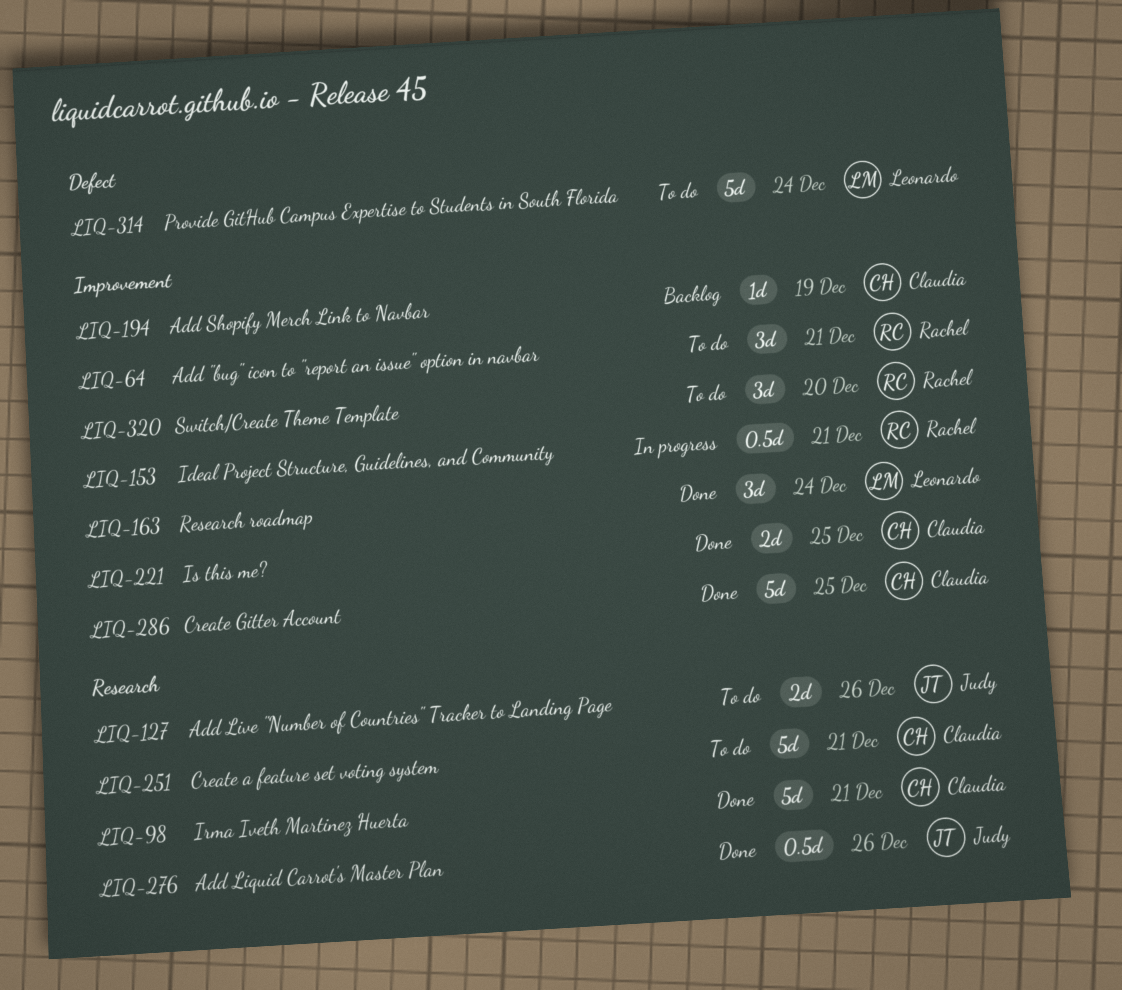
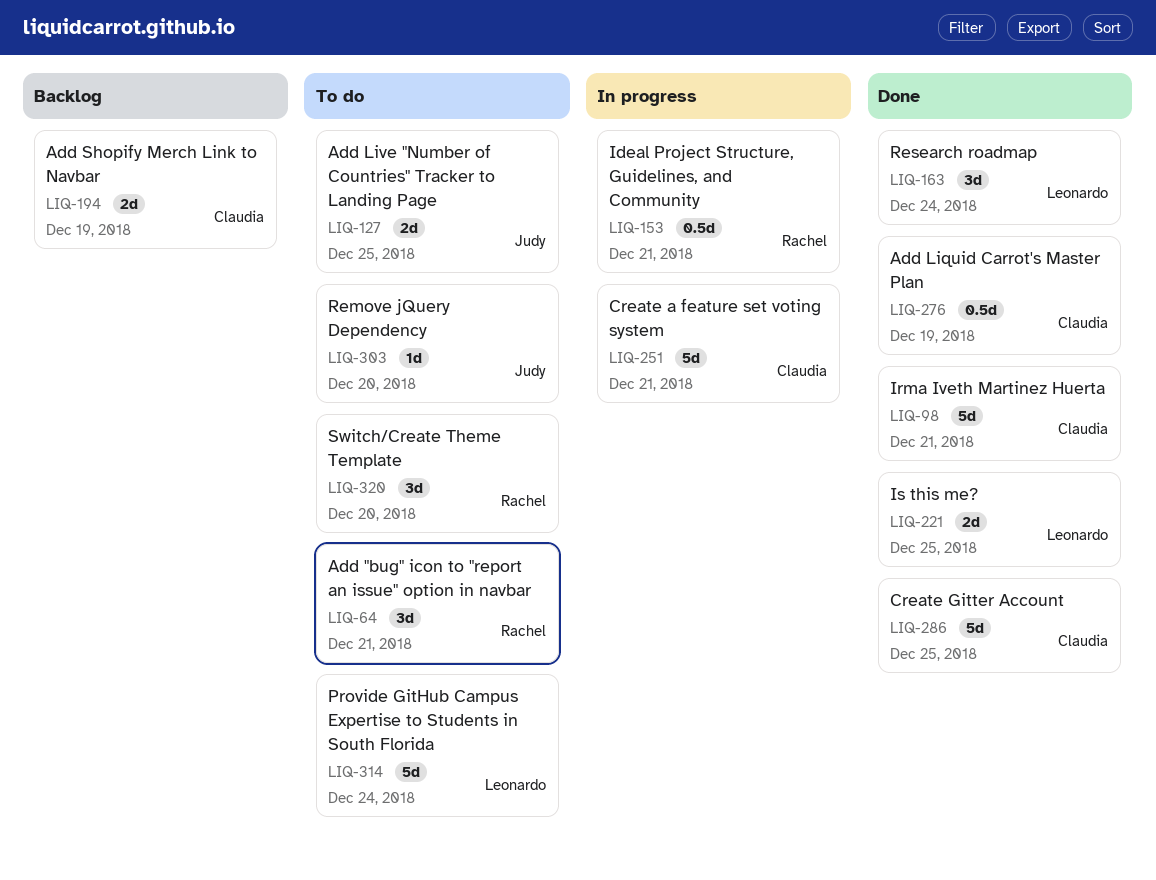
LIQ-127, due: Dec 26 -> Dec 25
LIQ-194, estimate: 1d -> 2d
LIQ-221, owner: Claudia -> Leonardo
LIQ-251, status: To do -> In progress
LIQ-276, owner: Judy -> Claudia
LIQ-276, due: Dec 26 -> Dec 19
LIQ-303: none -> present

